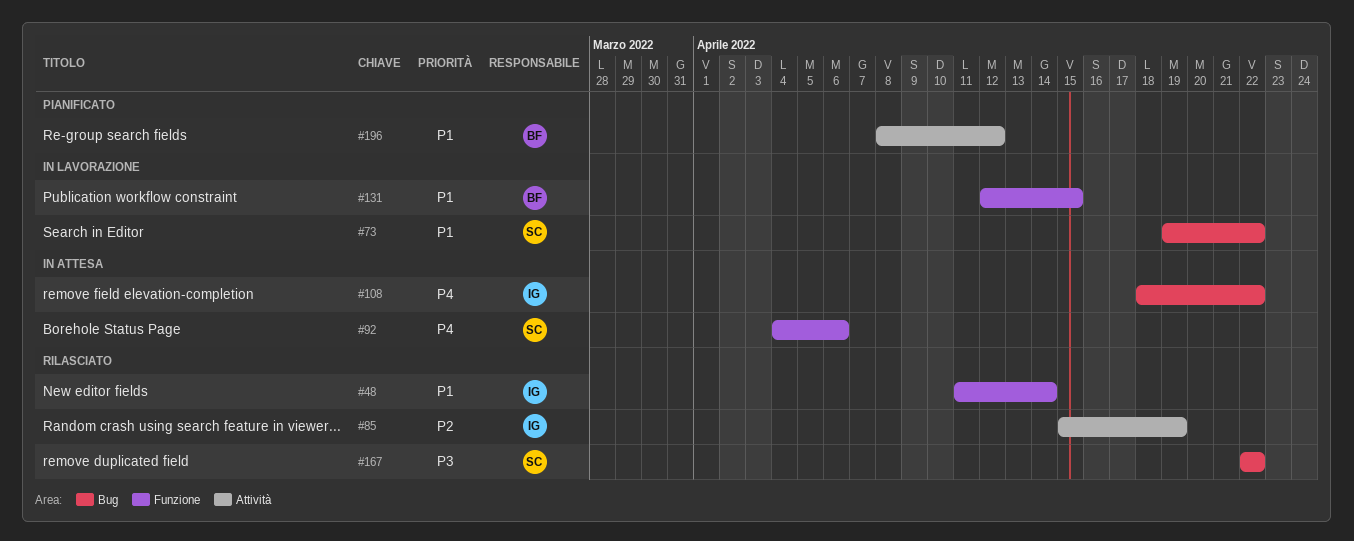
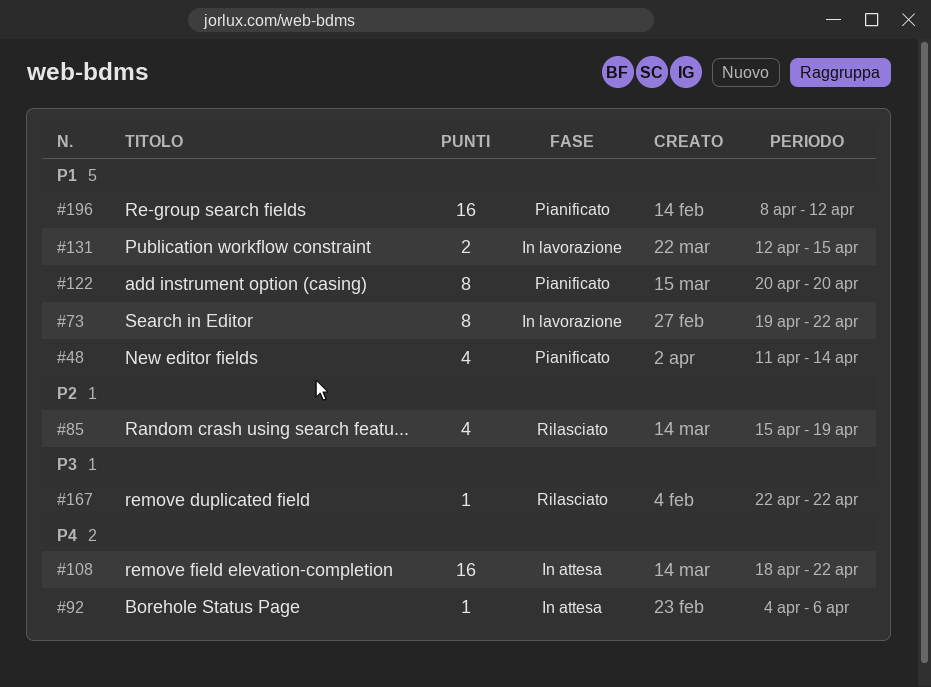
#48, status: Rilasciato -> Pianificato
#122: none -> present

